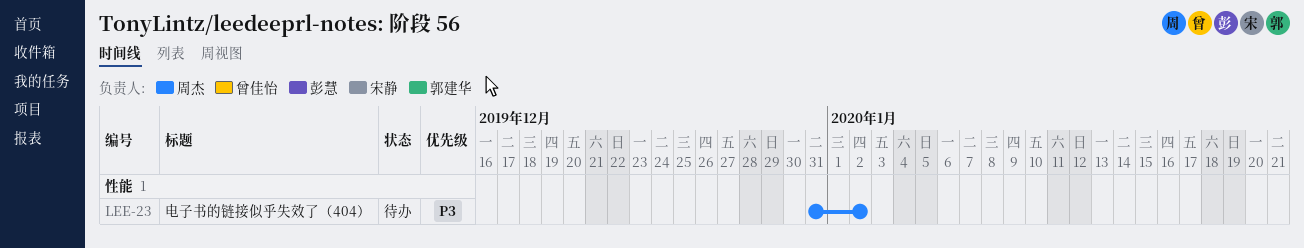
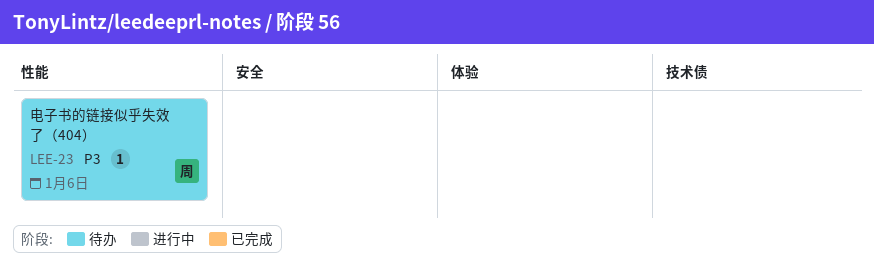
LEE-23, due: Jan 2 -> Jan 6

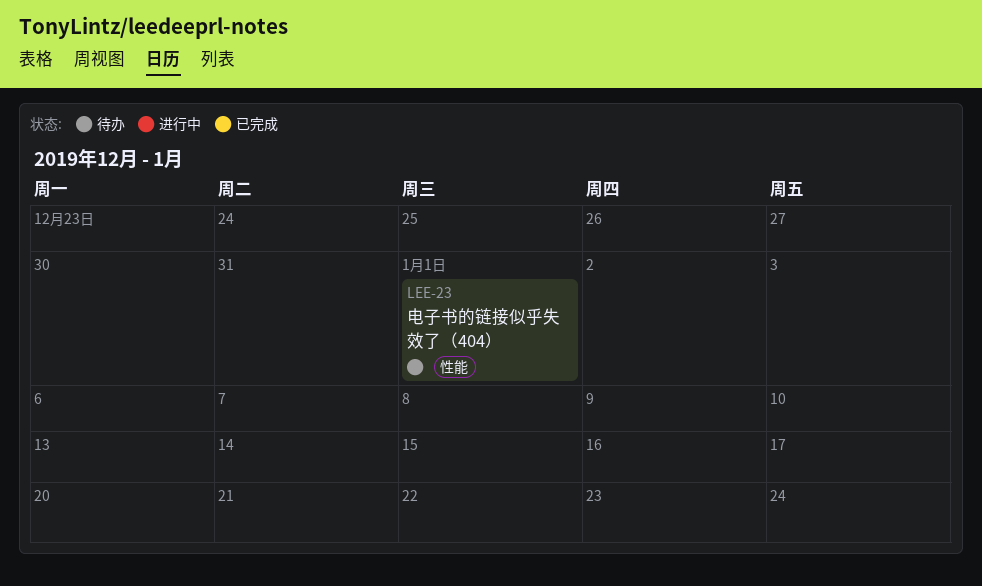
LEE-23, due: Jan 6 -> Jan 1

